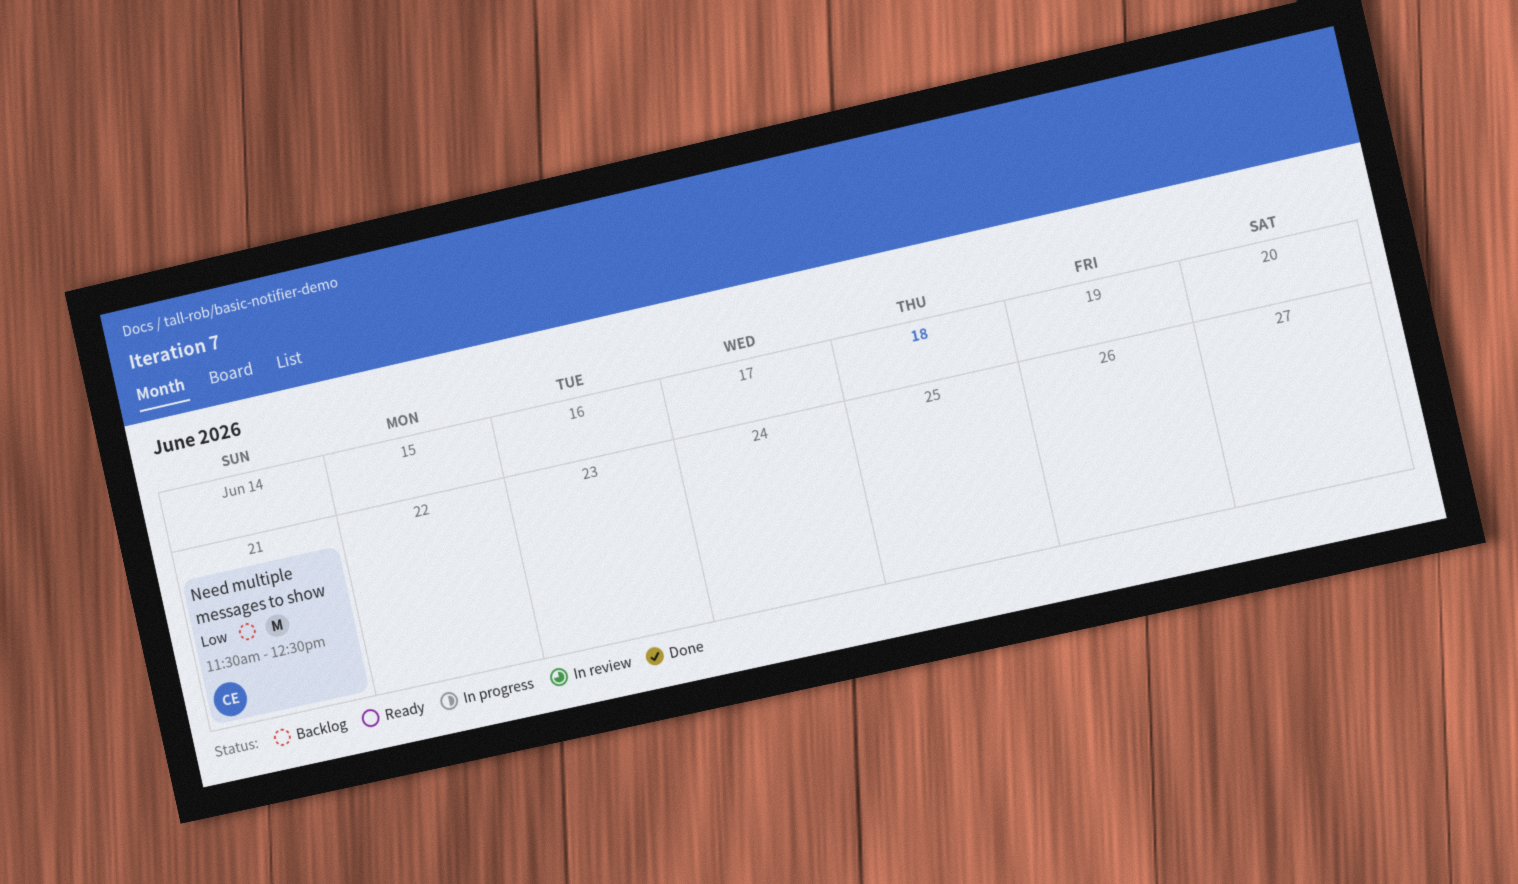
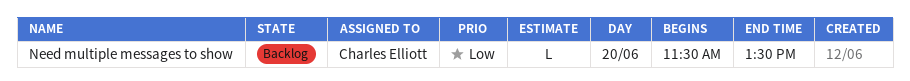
Need multiple messages to show, estimate: M -> L
Need multiple messages to show, day: Jun 21 -> Jun 20
Need multiple messages to show, ends: 12:30 -> 13:30

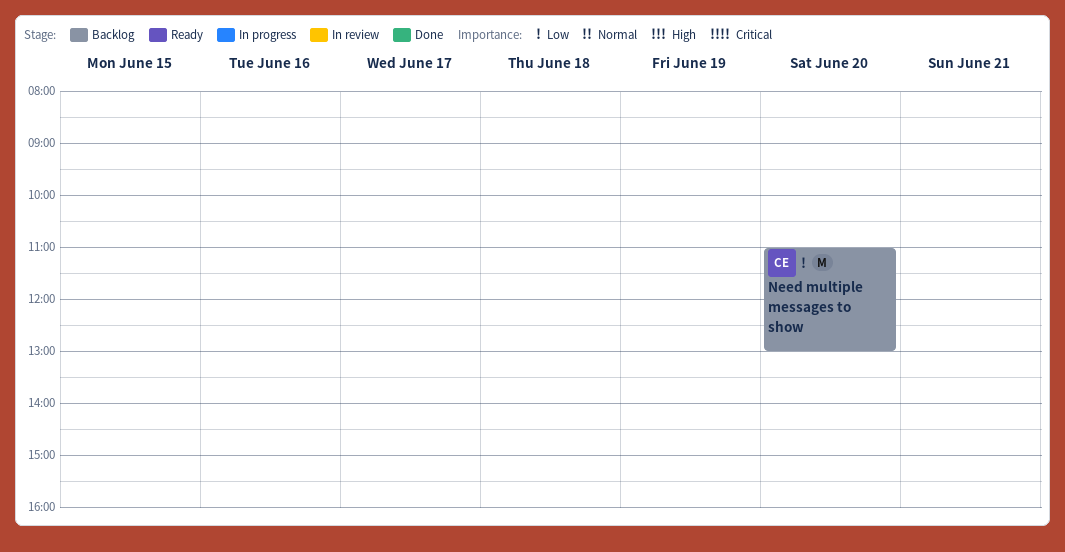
Need multiple messages to show, estimate: L -> M
Need multiple messages to show, begins: 11:30 -> 11:00
Need multiple messages to show, ends: 13:30 -> 13:00

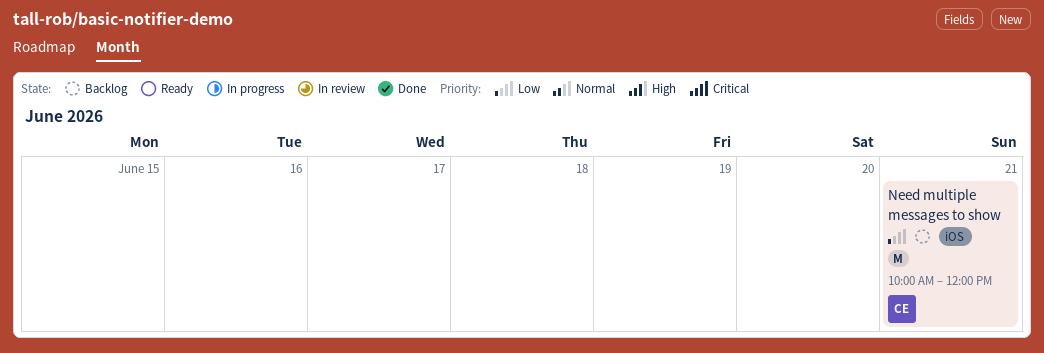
Need multiple messages to show, day: Jun 20 -> Jun 21
Need multiple messages to show, begins: 11:00 -> 10:00
Need multiple messages to show, ends: 13:00 -> 12:00

